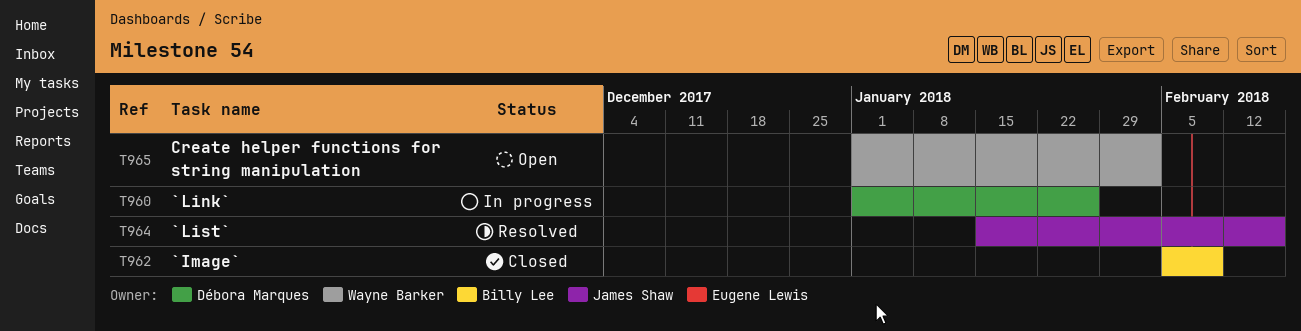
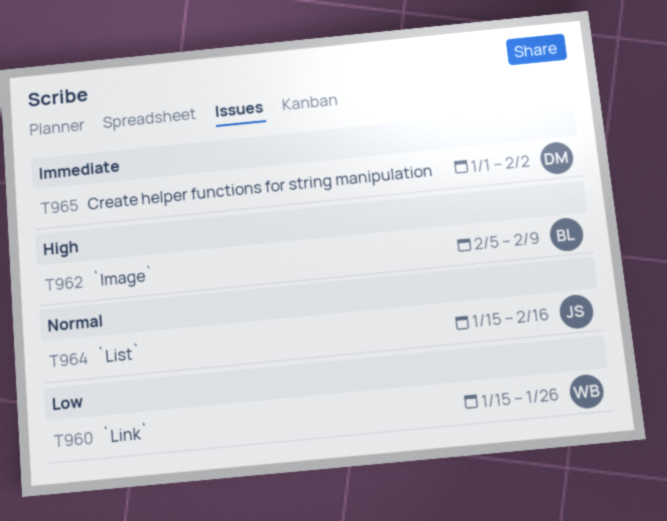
T960, owner: Débora Marques -> Wayne Barker
T960, start: Jan 1 -> Jan 15
T965, owner: Wayne Barker -> Débora Marques

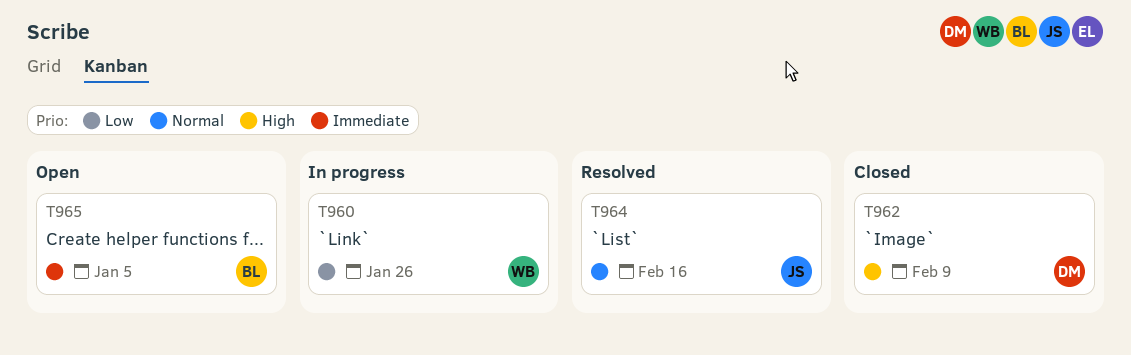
T962, owner: BL -> DM
T965, owner: DM -> BL
T965, due: Feb 2 -> Jan 5

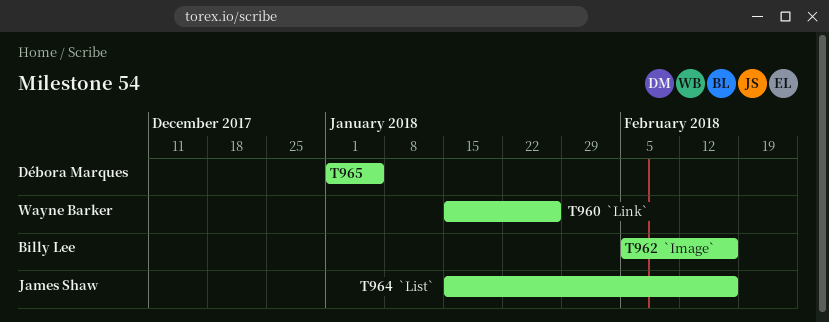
T962, owner: Débora Marques -> Billy Lee
T962, due: Feb 9 -> Feb 16
T965, owner: Billy Lee -> Débora Marques

